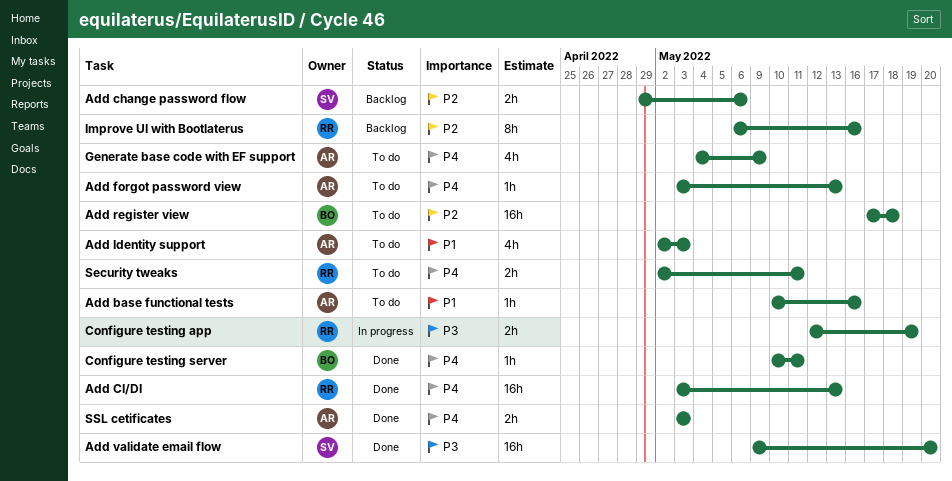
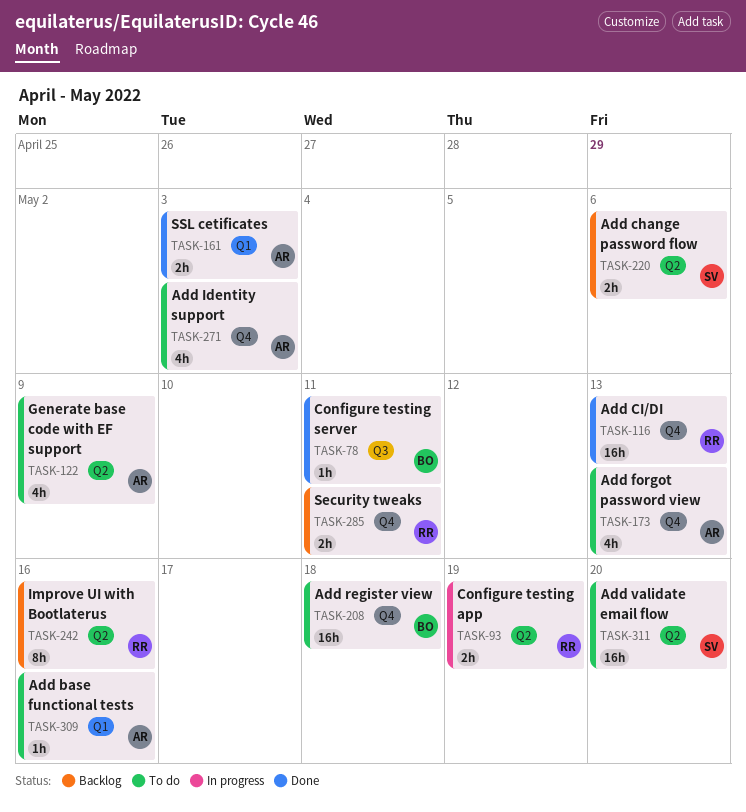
Add forgot password view, estimate: 1h -> 4h
Add validate email flow, status: Done -> To do
Security tweaks, status: To do -> Backlog

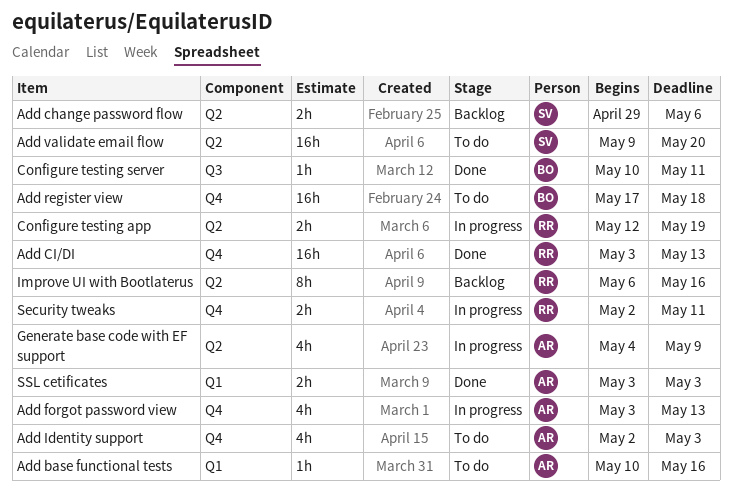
Add forgot password view, status: To do -> In progress
Generate base code with EF support, status: To do -> In progress
Security tweaks, status: Backlog -> In progress

